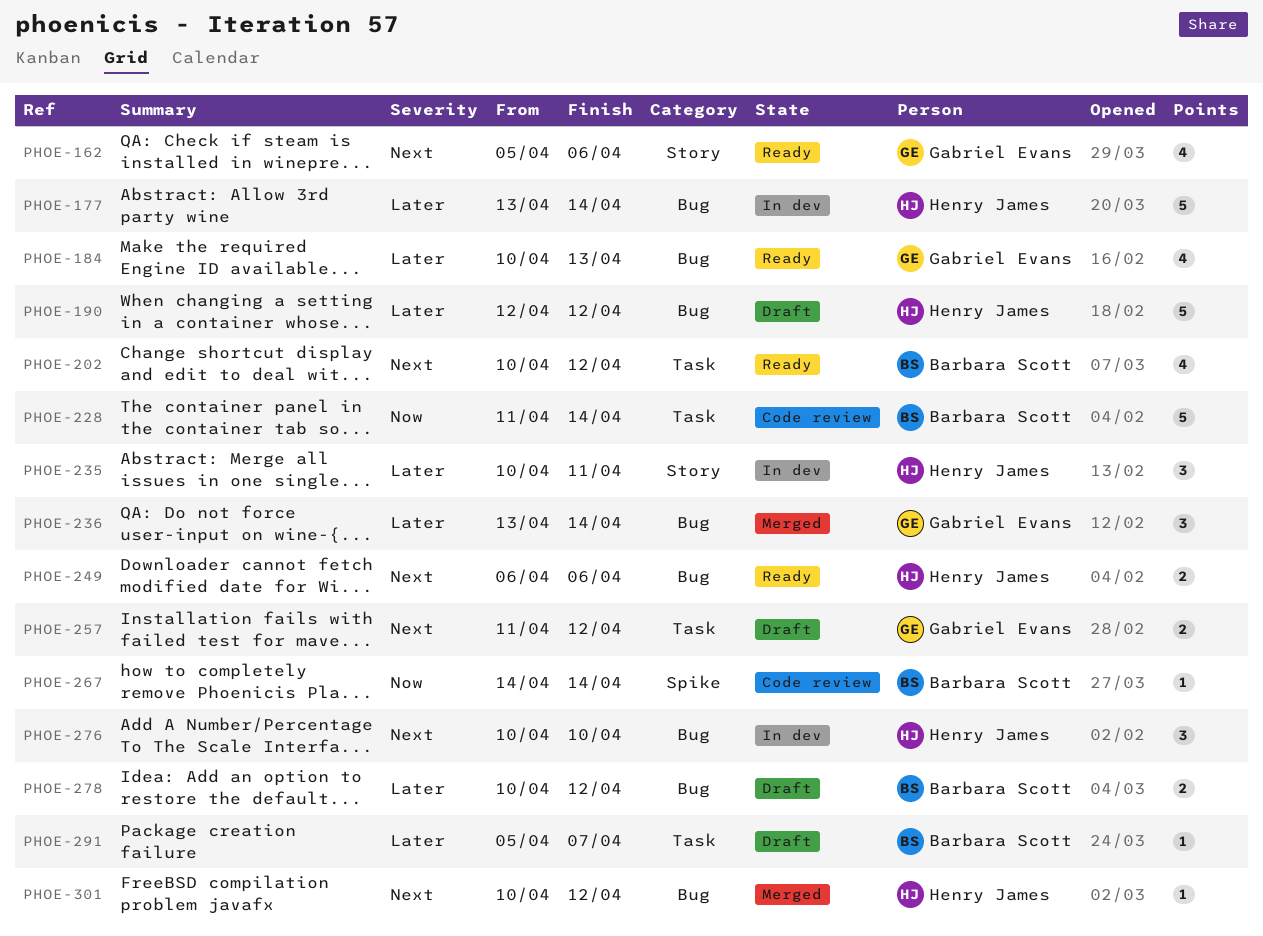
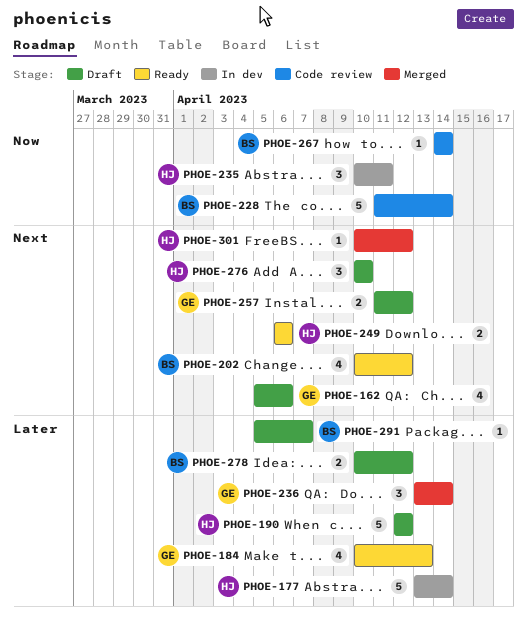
PHOE-162, status: Ready -> Draft
PHOE-235, priority: Later -> Now
PHOE-276, status: In dev -> Draft

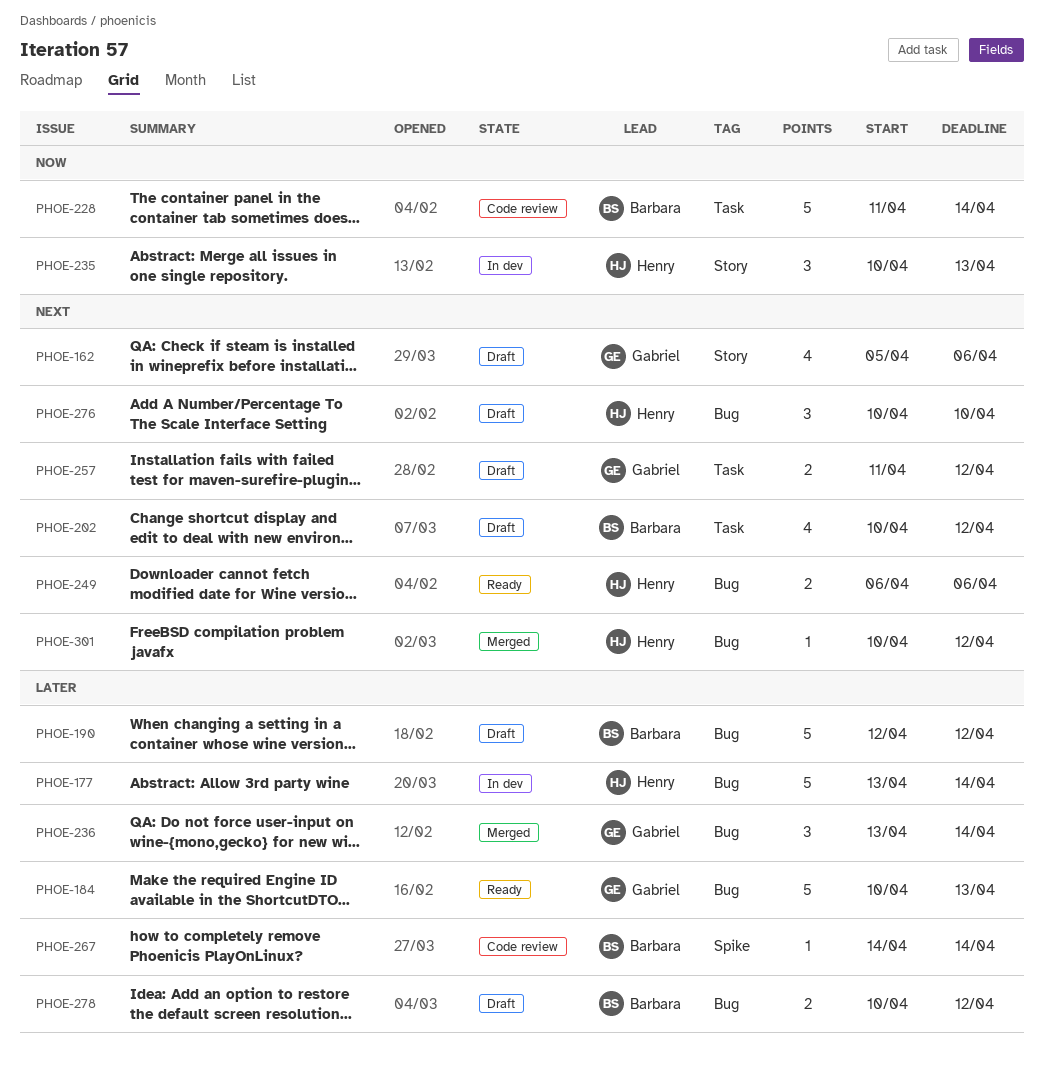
PHOE-184, estimate: 4 -> 5
PHOE-190, owner: Henry -> Barbara
PHOE-202, status: Ready -> Draft
PHOE-235, due: Apr 11 -> Apr 13
PHOE-267, priority: Now -> Later
PHOE-291: present -> none

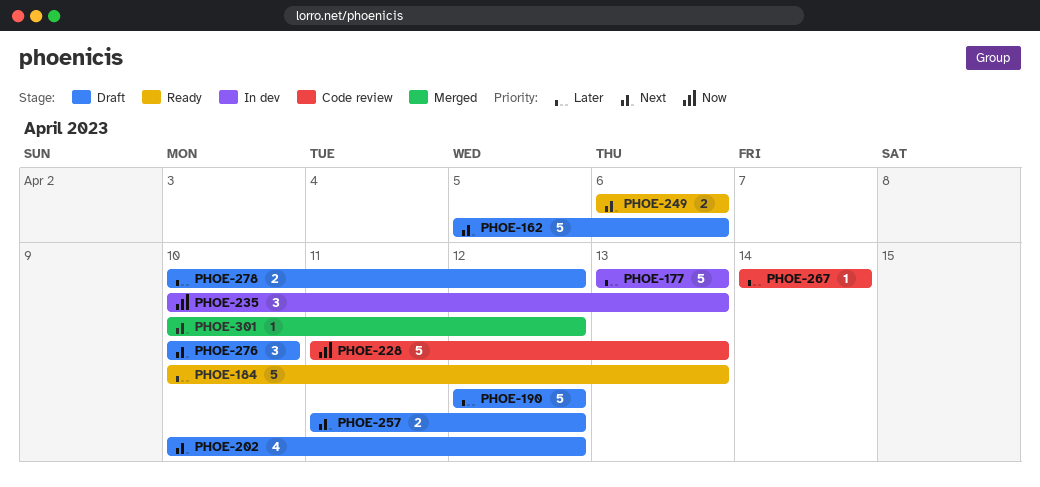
PHOE-162, estimate: 4 -> 5
PHOE-177, due: Apr 14 -> Apr 13
PHOE-228, due: Apr 14 -> Apr 13
PHOE-236: present -> none

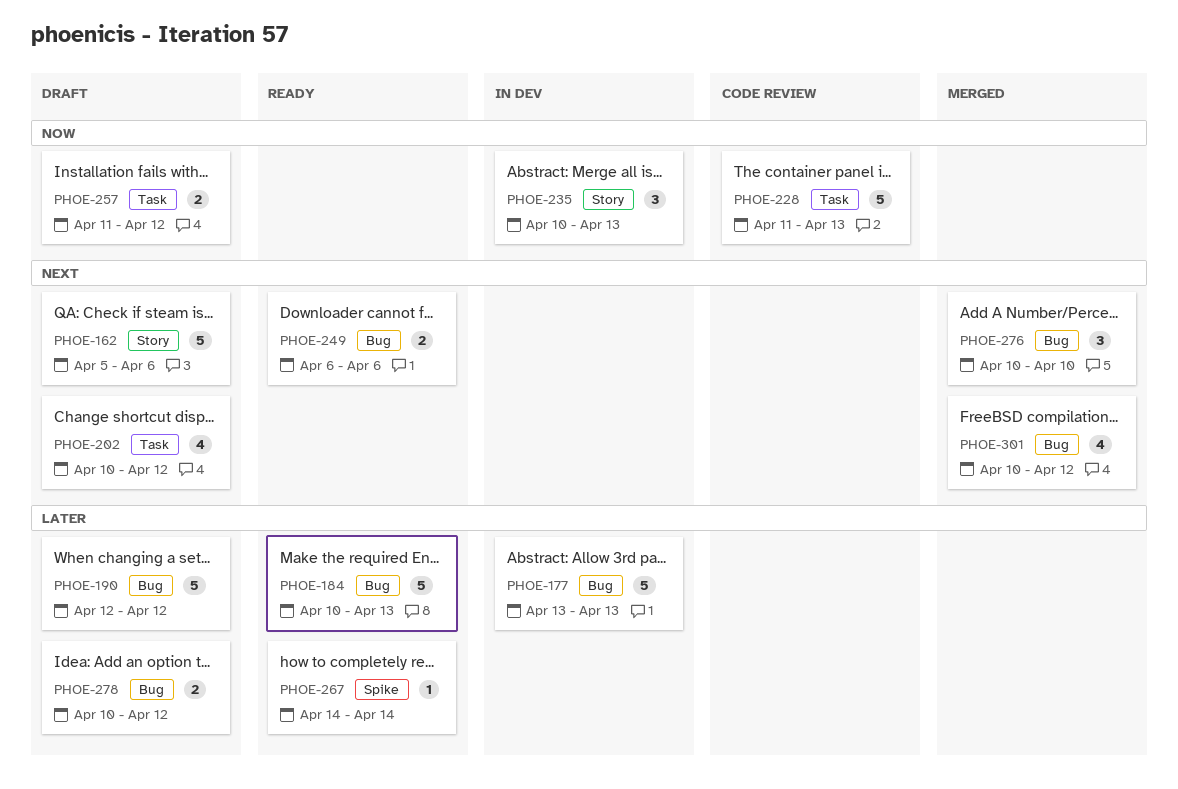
PHOE-257, priority: Next -> Now
PHOE-267, status: Code review -> Ready
PHOE-276, status: Draft -> Merged
PHOE-301, estimate: 1 -> 4

